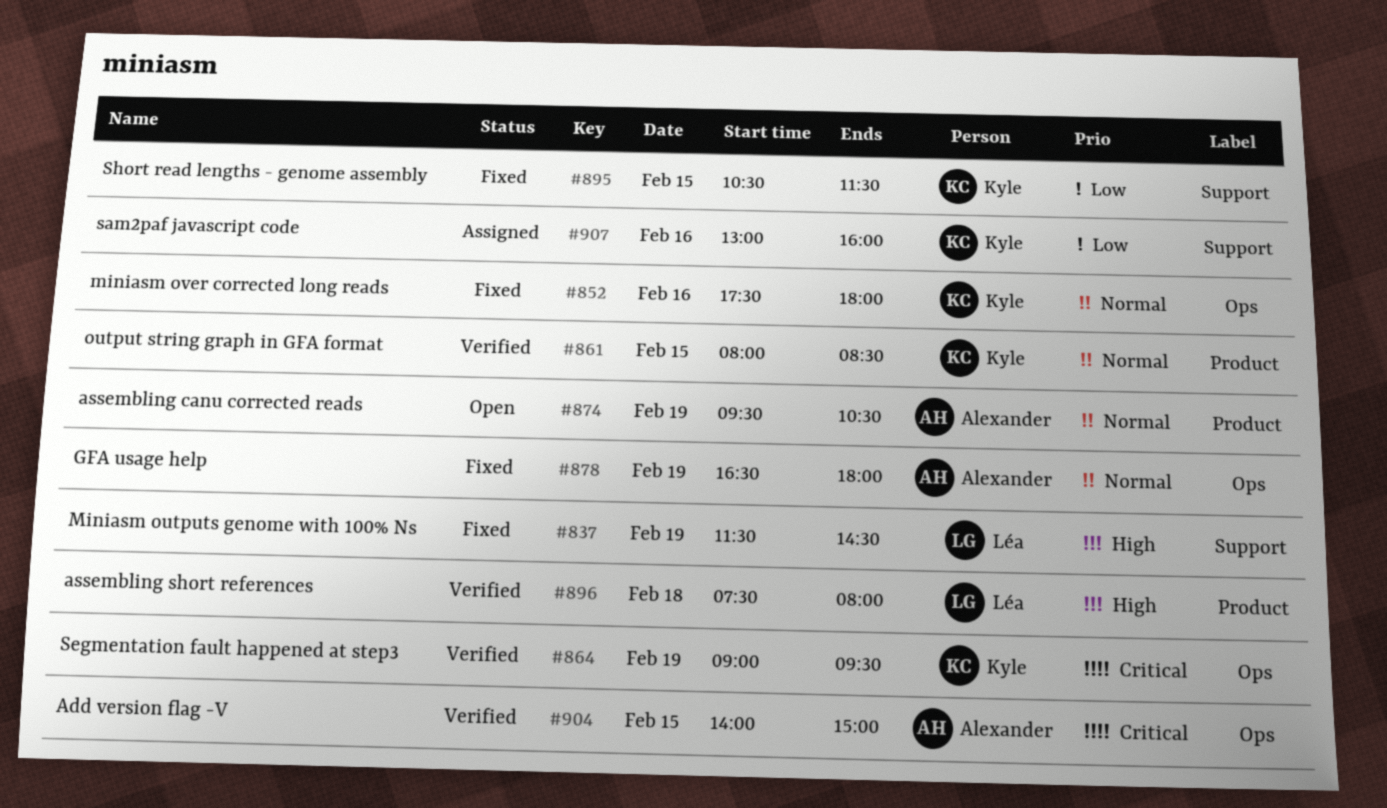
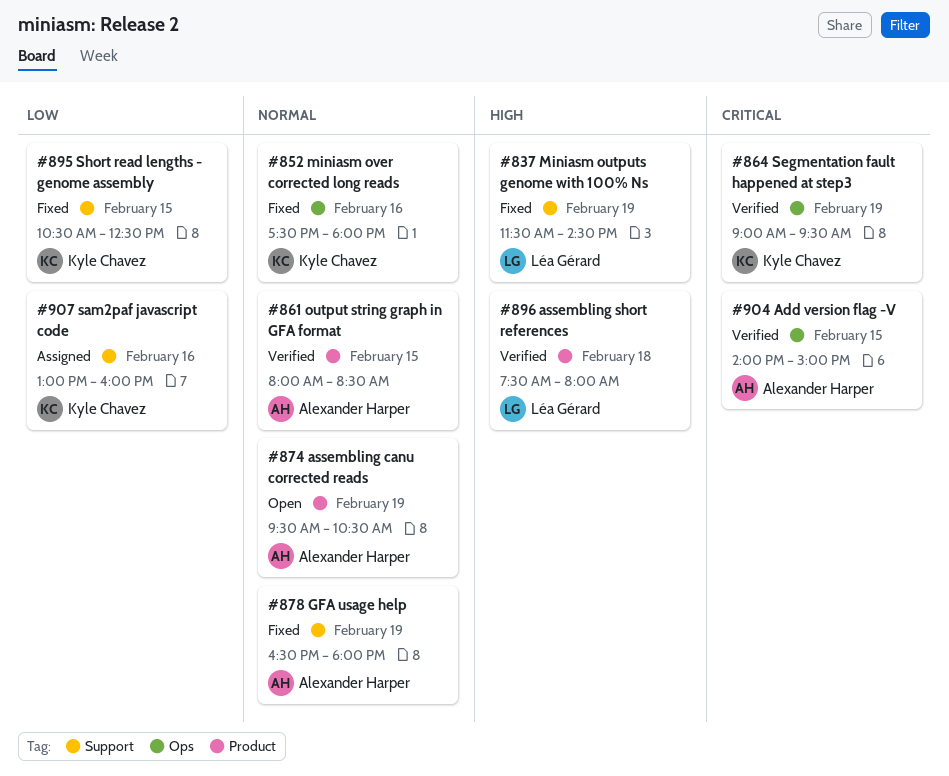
#861, owner: Kyle Chavez -> Alexander Harper
#878, label: Ops -> Support
#895, ends: 11:30 -> 12:30

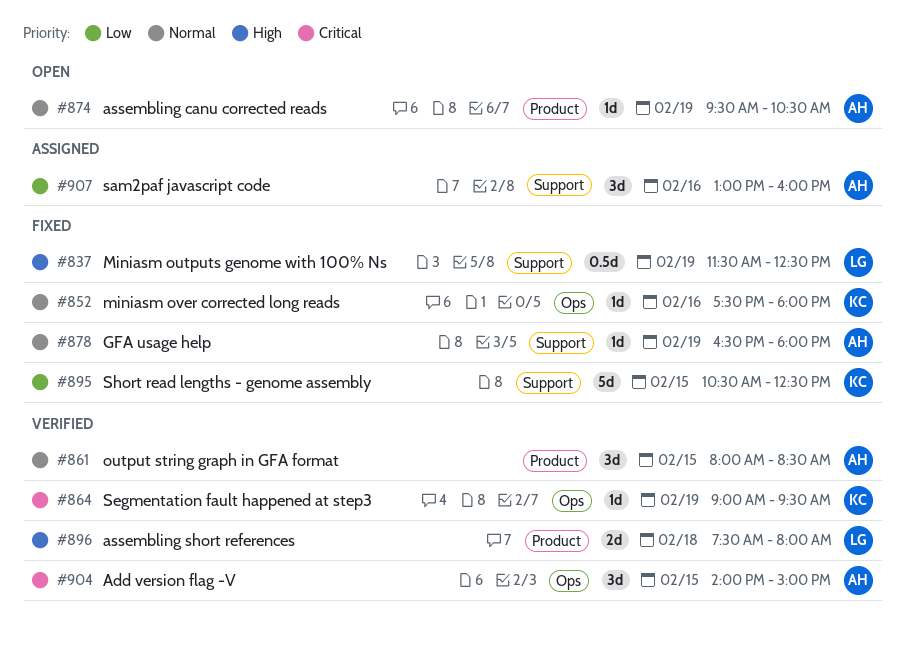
#837, ends: 14:30 -> 12:30
#907, owner: Kyle Chavez -> Alexander Harper

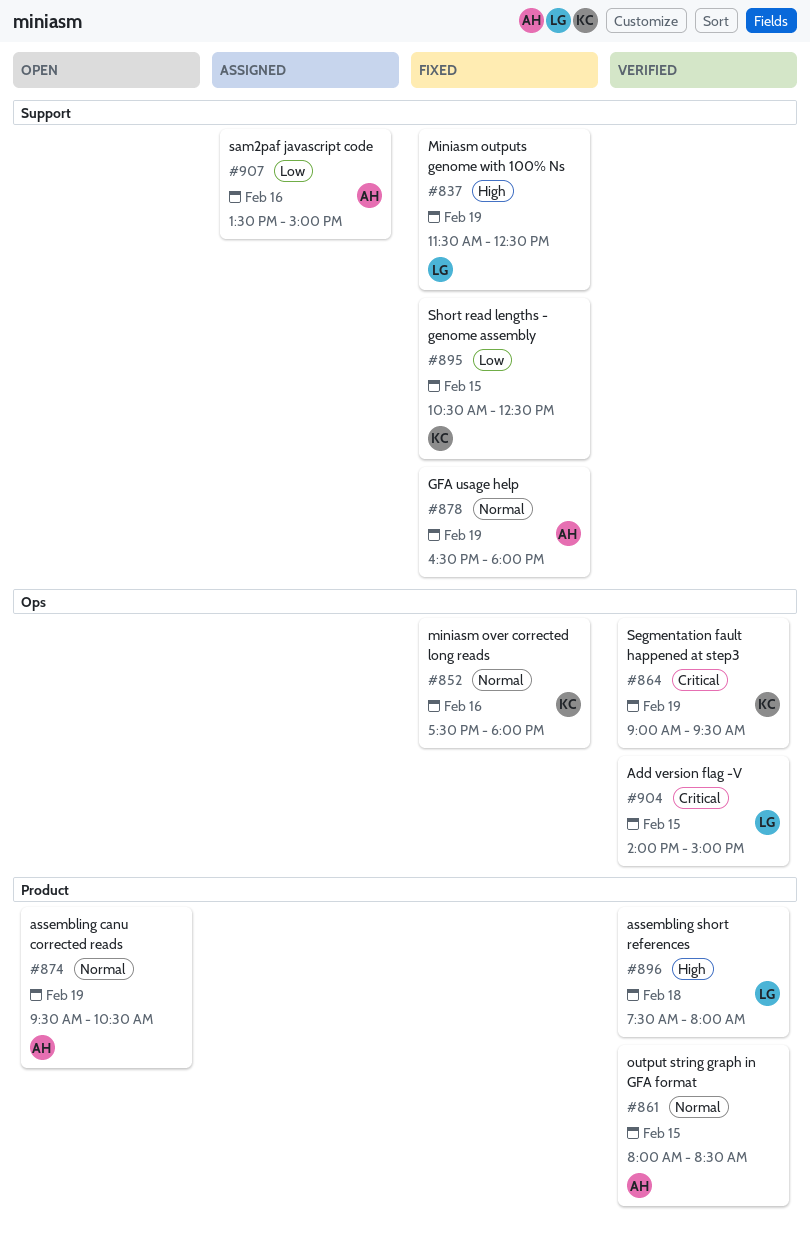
#904, owner: AH -> LG
#907, begins: 13:00 -> 13:30
#907, ends: 16:00 -> 15:00

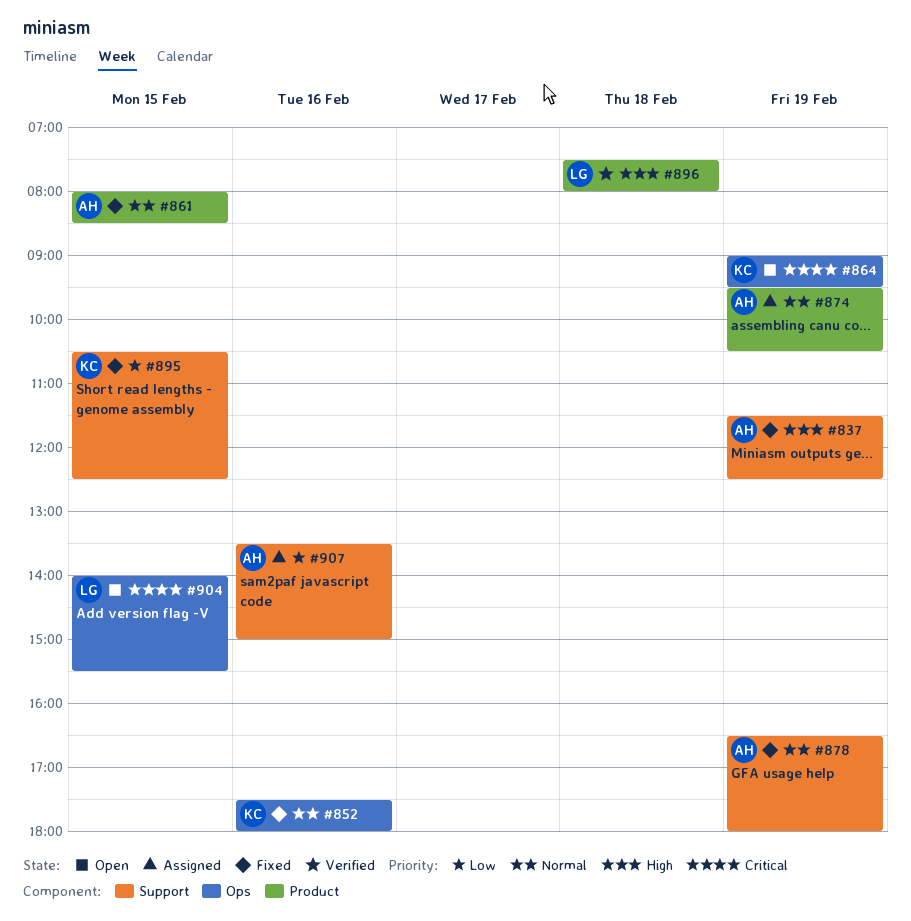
#837, owner: LG -> AH
#861, status: Verified -> Fixed
#864, status: Verified -> Open
#874, status: Open -> Assigned
#904, status: Verified -> Open
#904, ends: 15:00 -> 15:30

